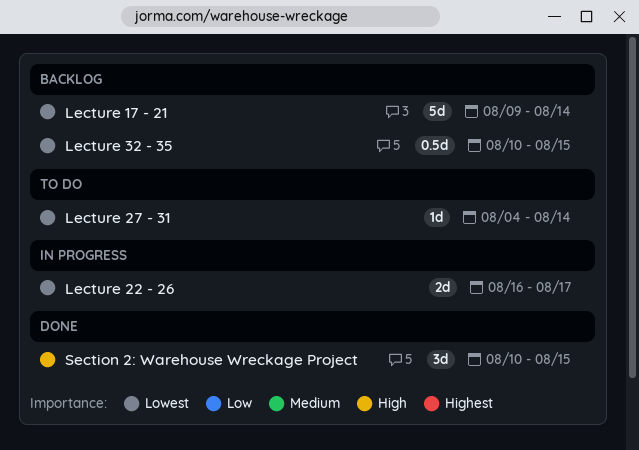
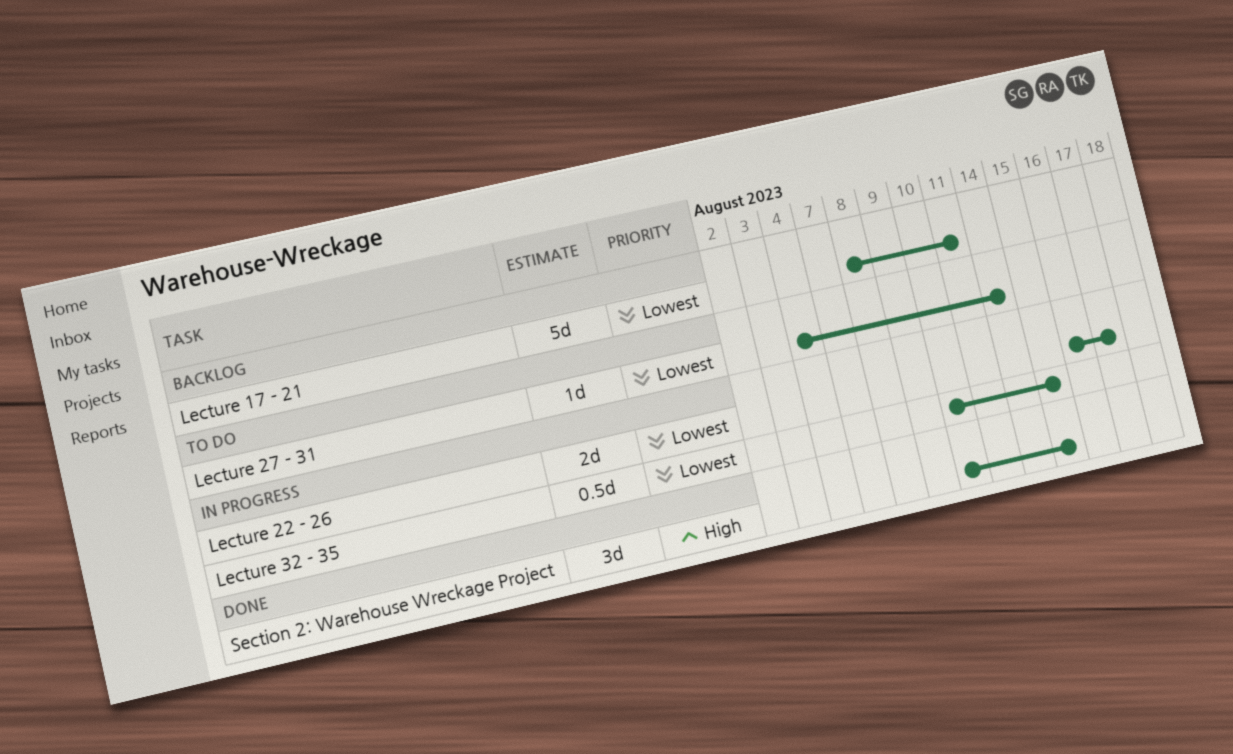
Lecture 17 - 21, start: Aug 9 -> Aug 8
Lecture 17 - 21, due: Aug 14 -> Aug 11
Lecture 32 - 35, status: Backlog -> In progress

